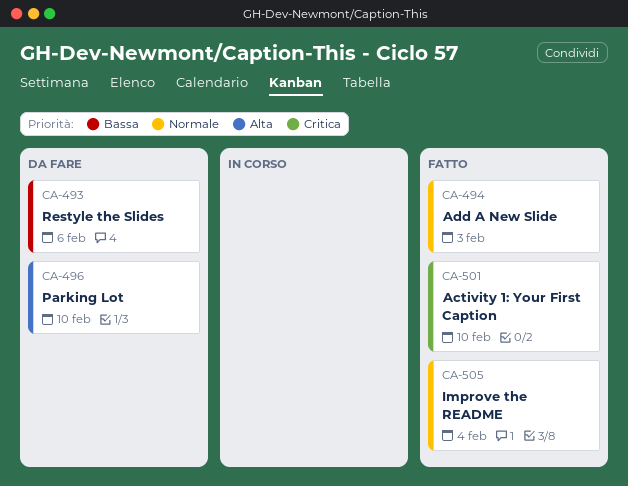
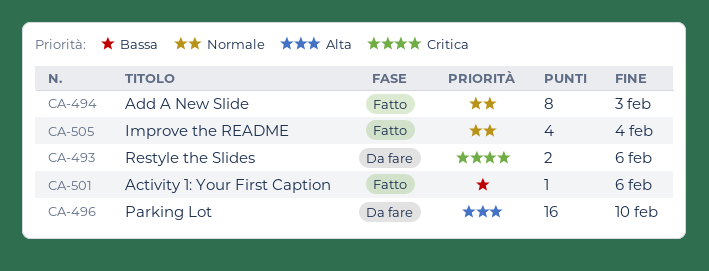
CA-493, priority: Bassa -> Critica
CA-501, priority: Critica -> Bassa
CA-501, due: Feb 10 -> Feb 6

